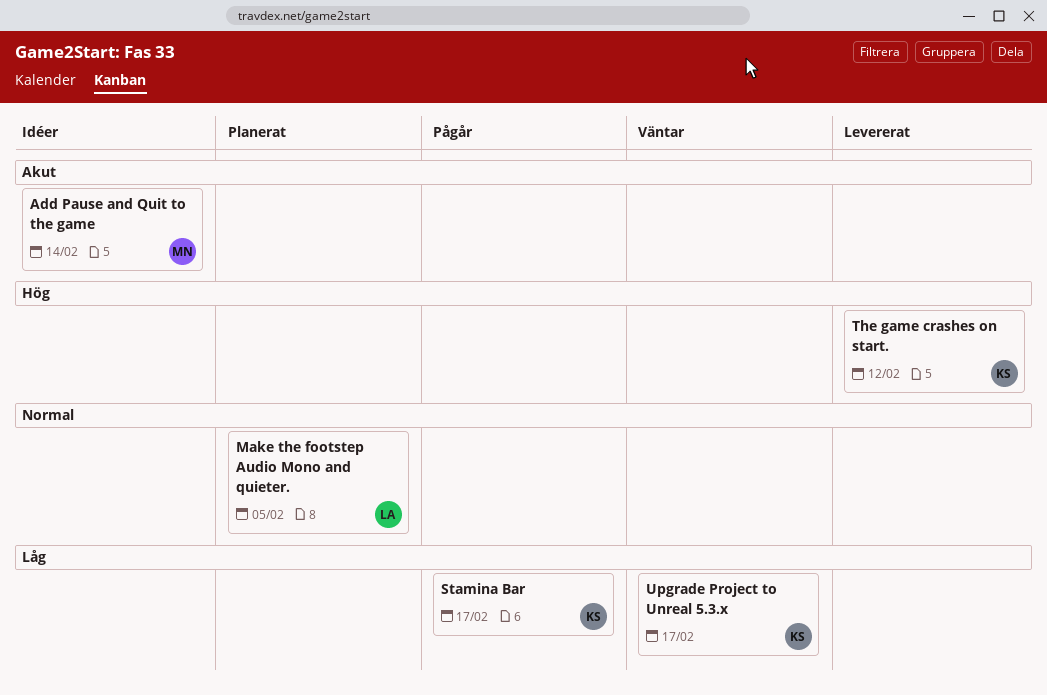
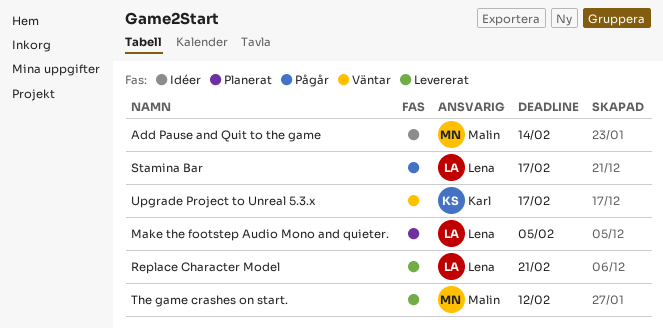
Replace Character Model: none -> present
Stamina Bar, owner: Karl -> Lena
The game crashes on start., owner: Karl -> Malin

